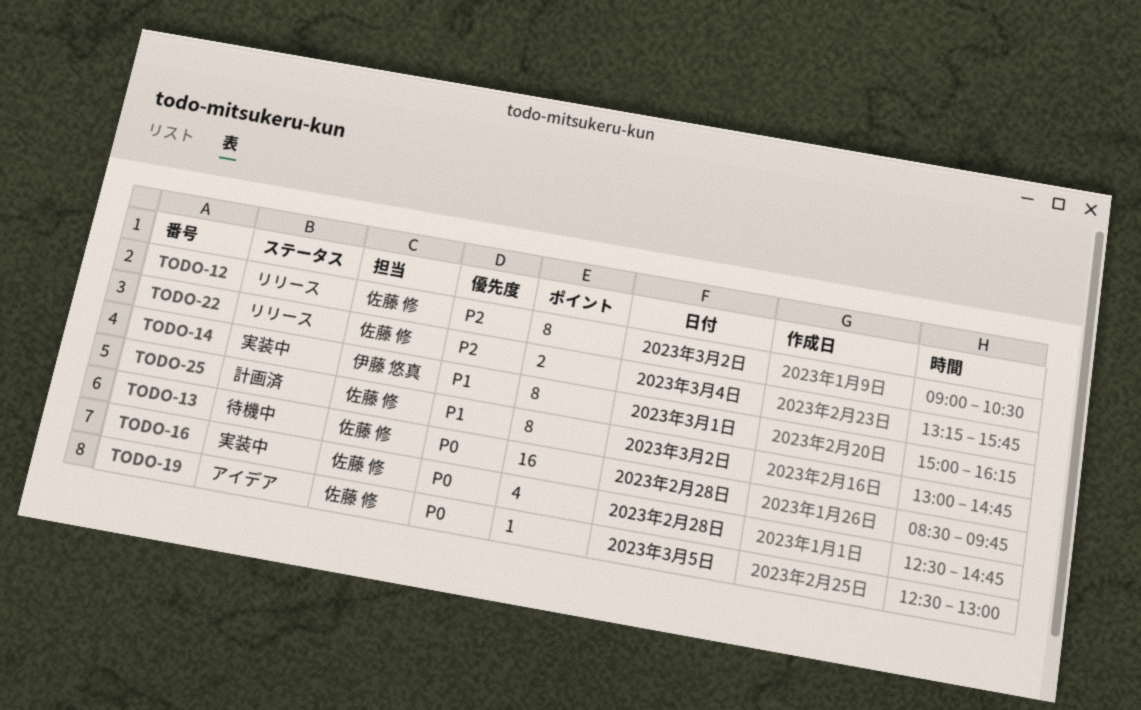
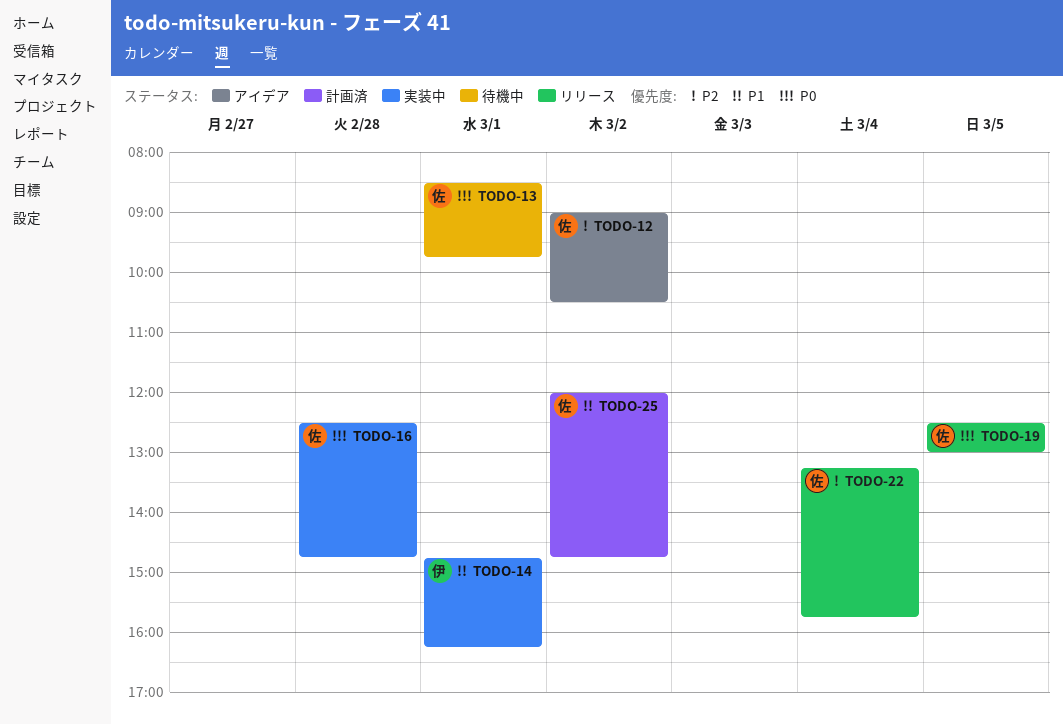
TODO-12, status: リリース -> アイデア
TODO-13, day: Feb 28 -> Mar 1
TODO-14, begins: 15:00 -> 14:45
TODO-19, status: アイデア -> リリース
TODO-25, begins: 13:00 -> 12:00

